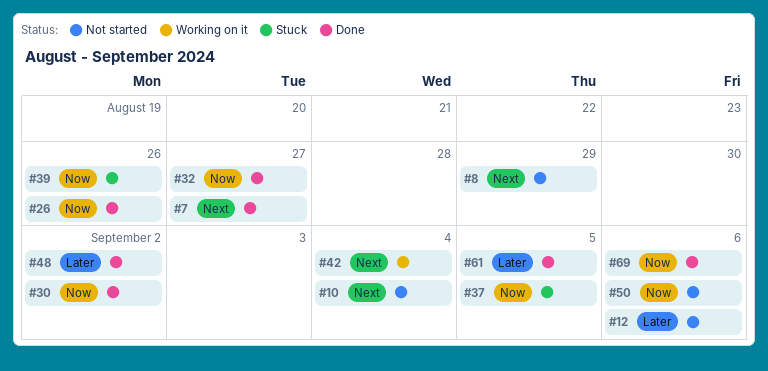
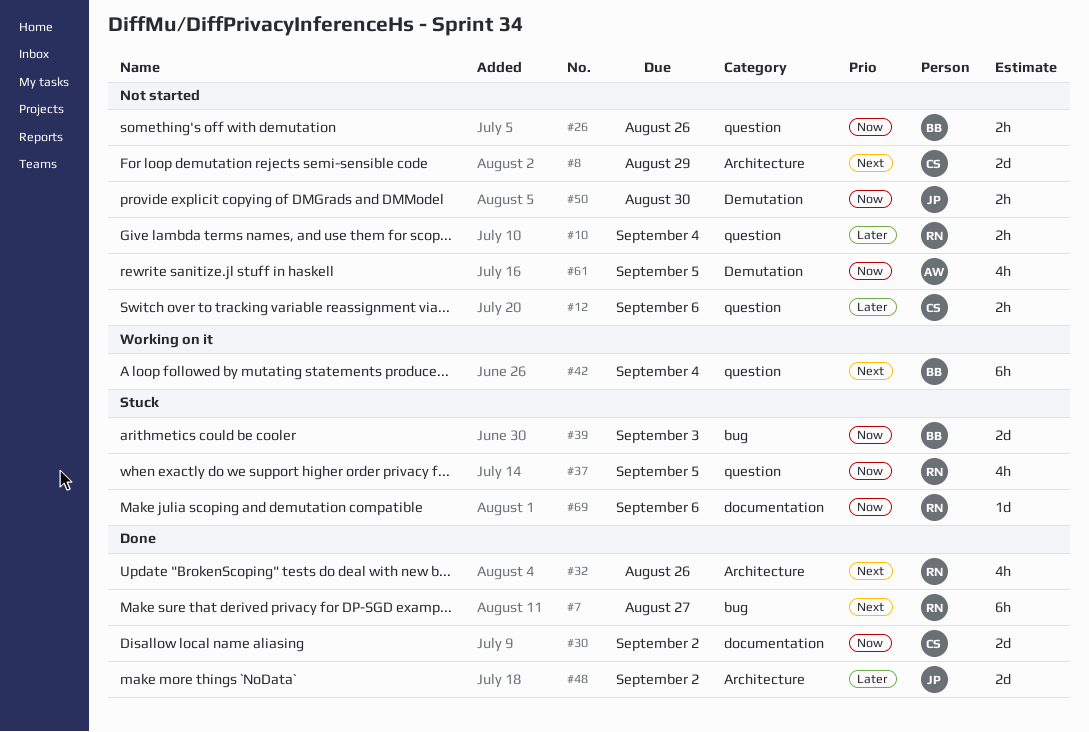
#10, priority: Next -> Later
#26, status: Done -> Not started
#32, priority: Now -> Next
#32, due: Aug 27 -> Aug 26
#39, due: Aug 26 -> Sep 3
#50, due: Sep 6 -> Aug 30
#61, status: Done -> Not started
#61, priority: Later -> Now
#69, status: Done -> Stuck

